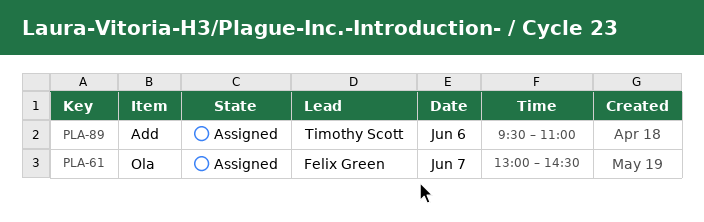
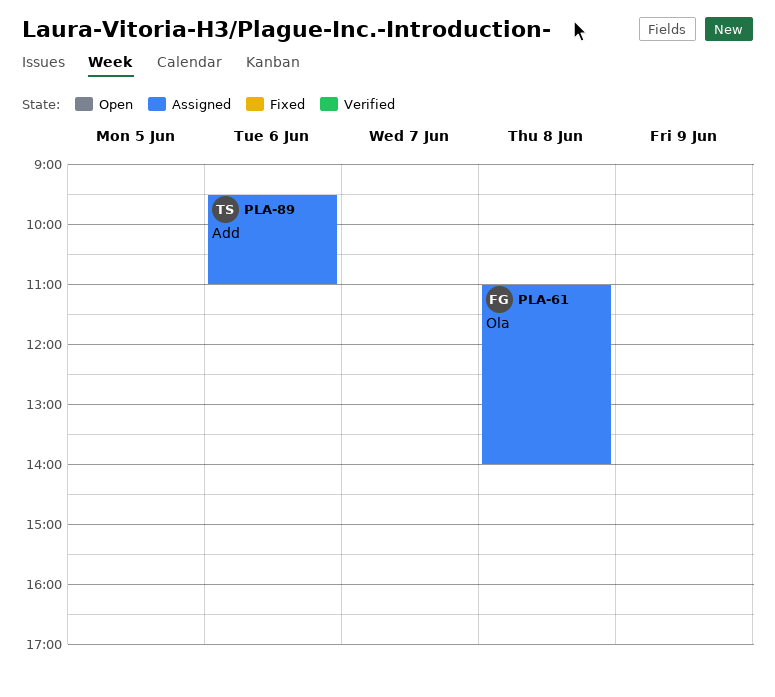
PLA-61, day: Jun 7 -> Jun 8
PLA-61, begins: 13:00 -> 11:00
PLA-61, ends: 14:30 -> 14:00

